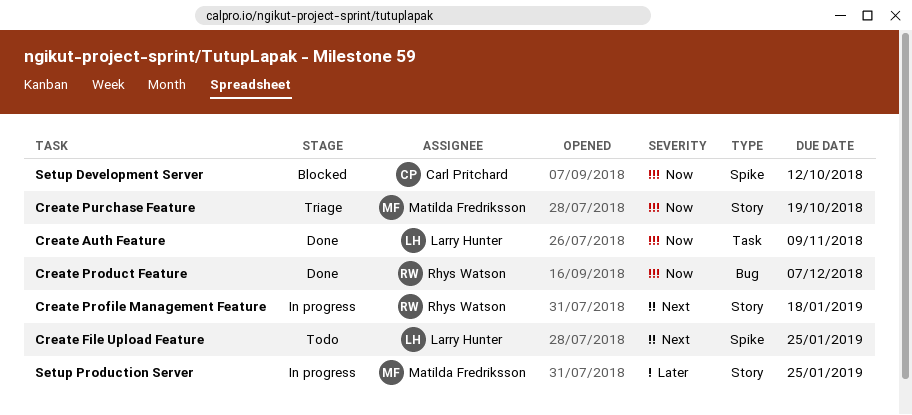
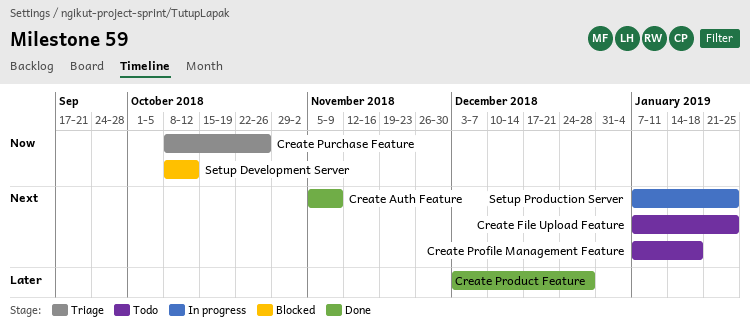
Create Auth Feature, priority: Now -> Next
Create Product Feature, priority: Now -> Later
Create Product Feature, due: Dec 7 -> Dec 28
Create Profile Management Feature, status: In progress -> Todo
Create Purchase Feature, due: Oct 19 -> Oct 26
Setup Production Server, priority: Later -> Next

